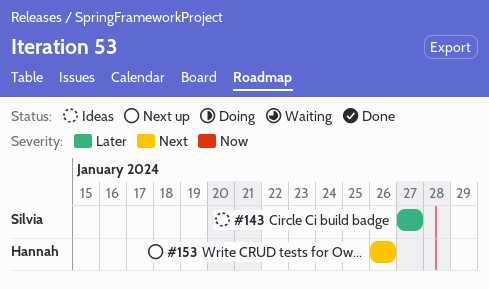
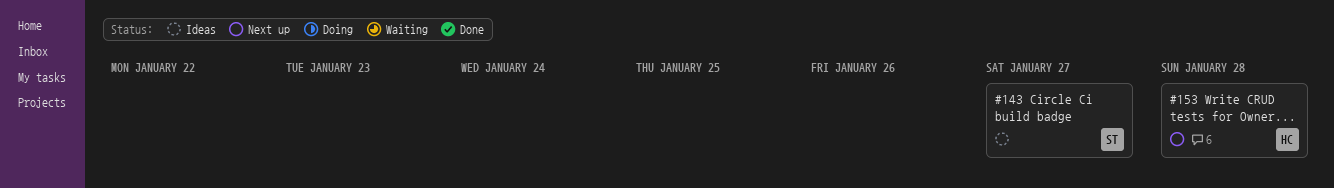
#153, due: Jan 26 -> Jan 28

